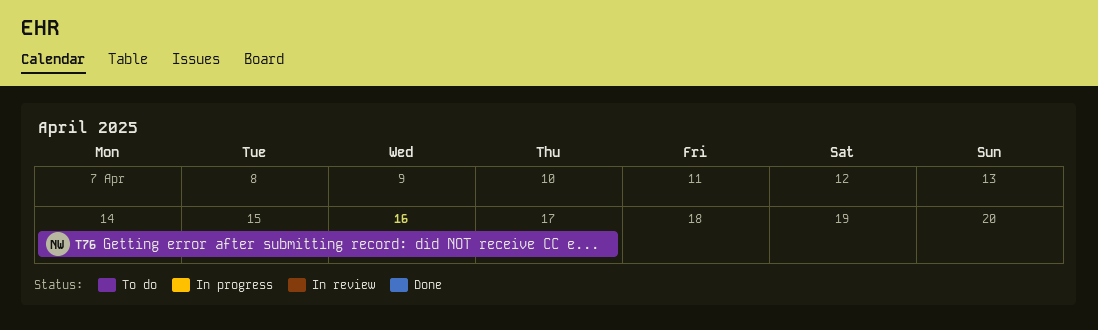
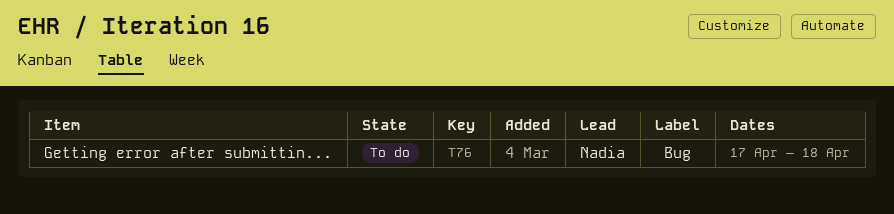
T76, start: Apr 14 -> Apr 17
T76, due: Apr 17 -> Apr 18

